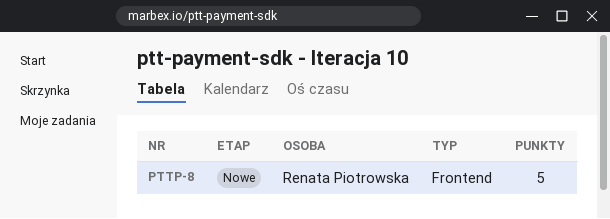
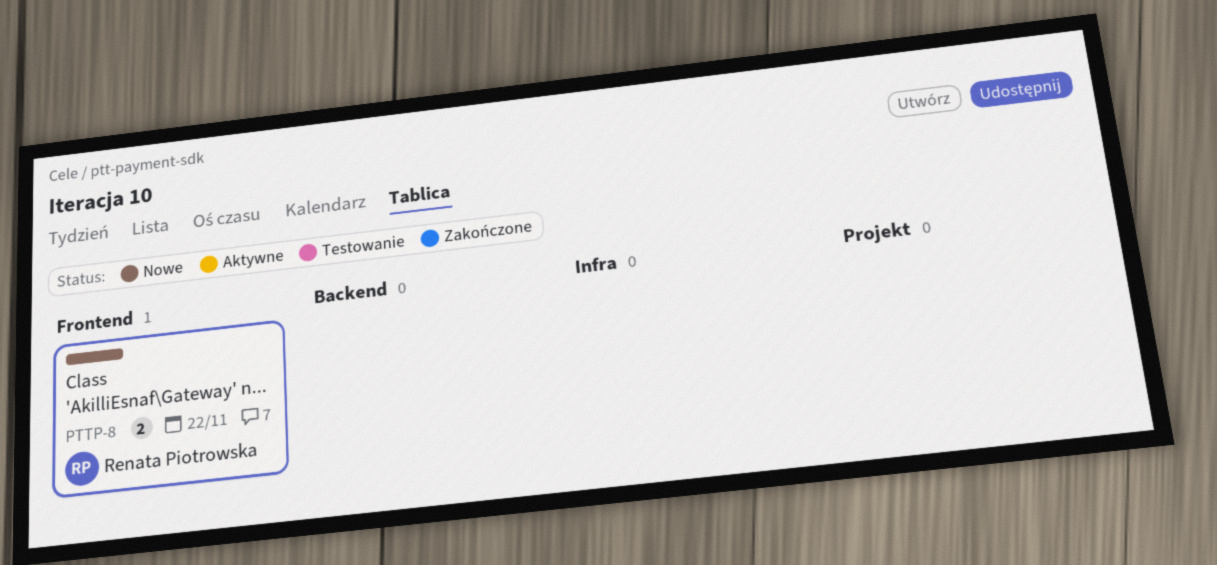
PTTP-8, estimate: 5 -> 2

